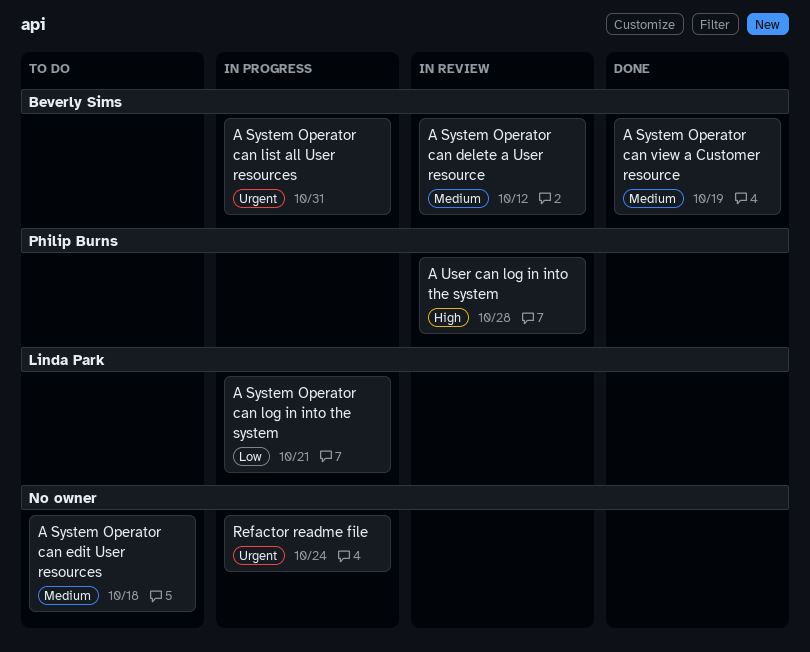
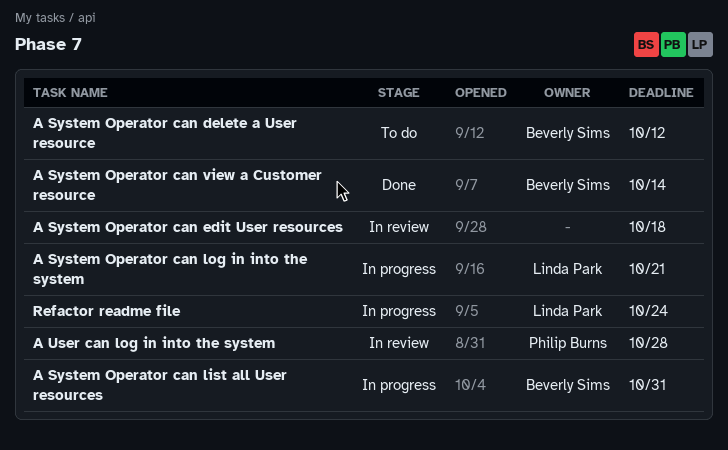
A System Operator can delete a User resource, status: In review -> To do
A System Operator can edit User resources, status: To do -> In review
A System Operator can view a Customer resource, due: Oct 19 -> Oct 14
Refactor readme file, owner: none -> Linda Park

